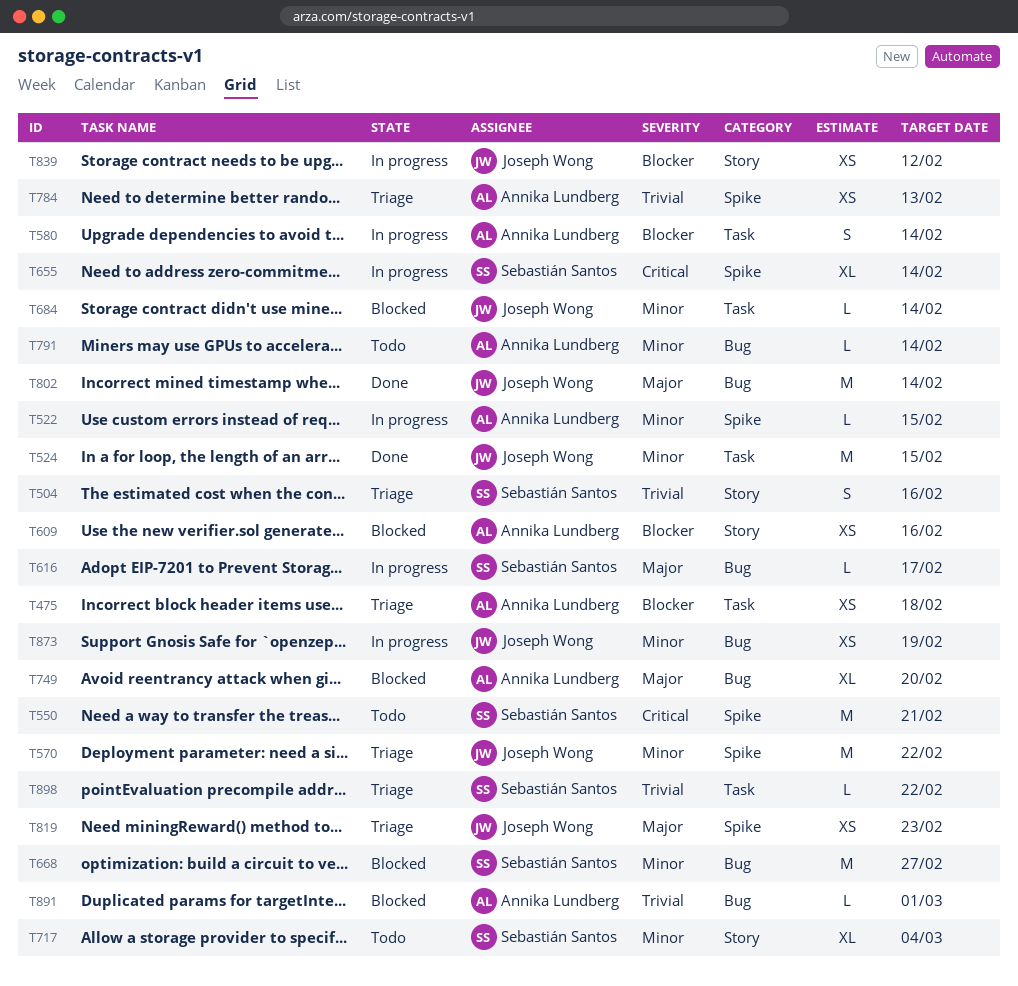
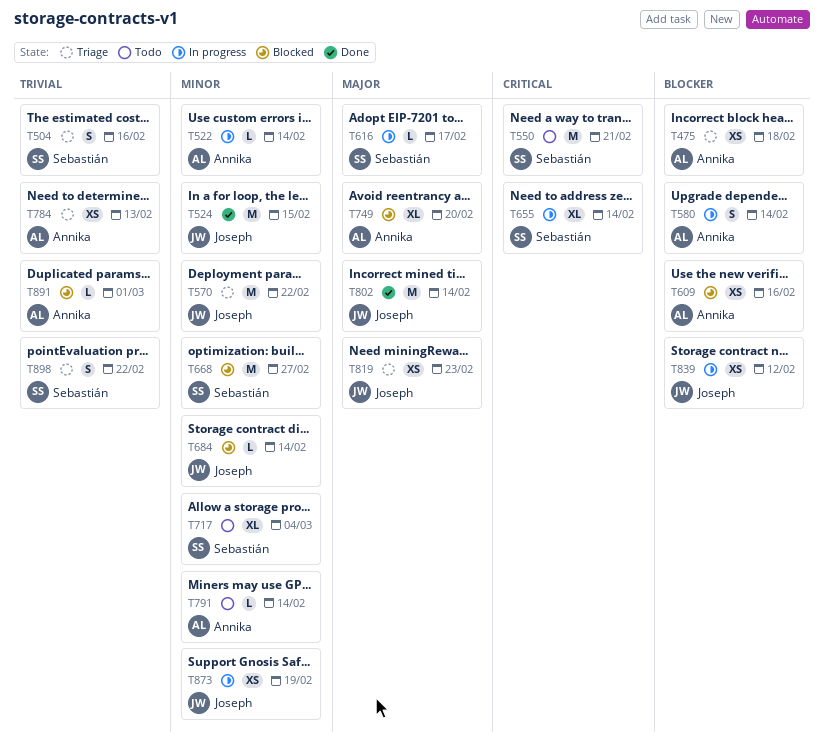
T522, due: Feb 15 -> Feb 14
T898, estimate: L -> S

